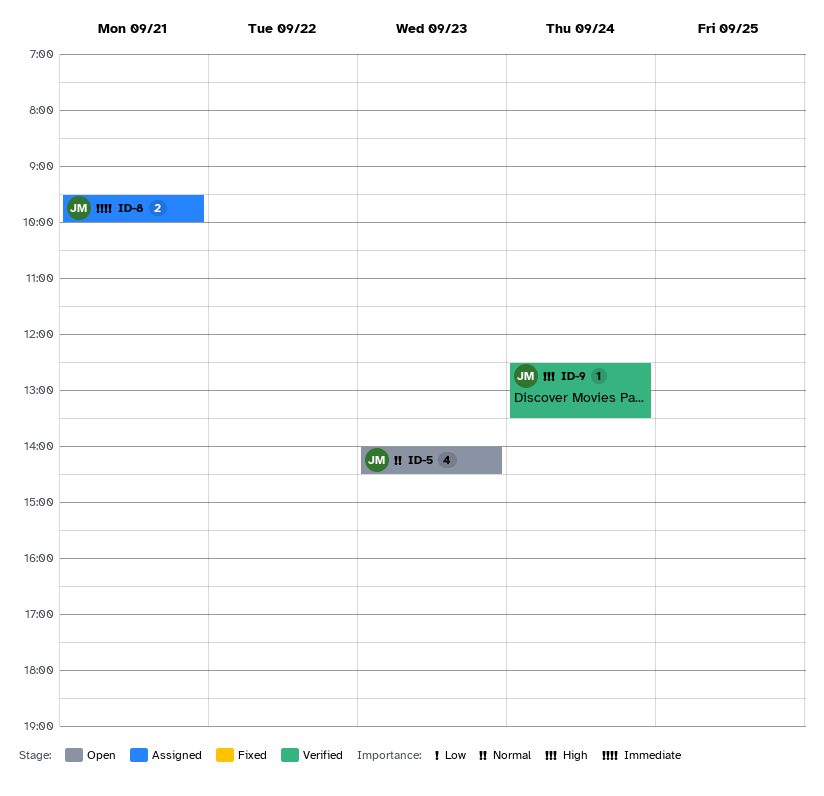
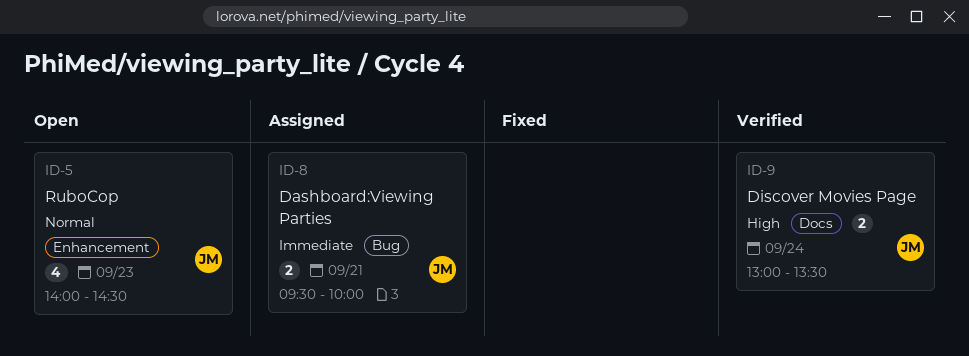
ID-9, estimate: 1 -> 2
ID-9, begins: 12:30 -> 13:00

